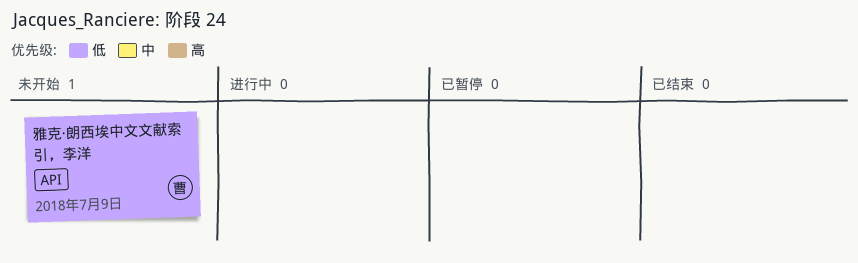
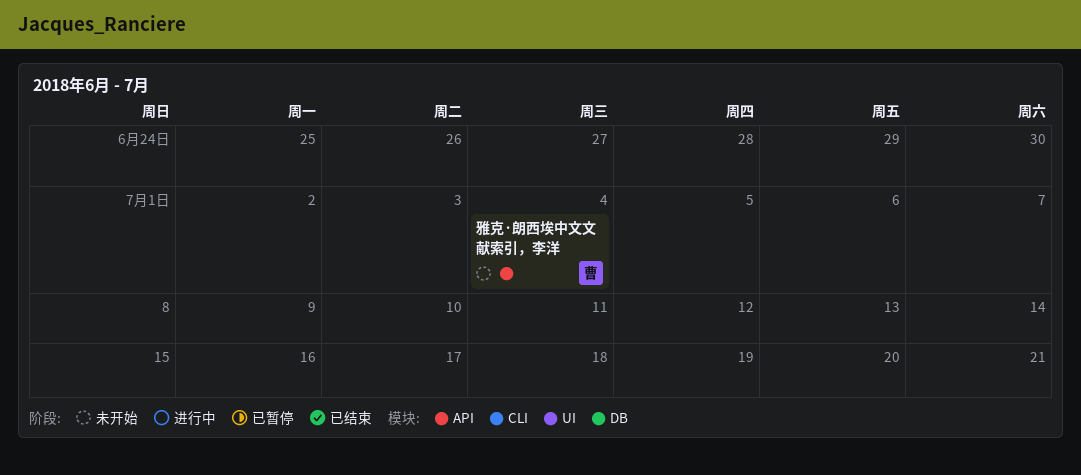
雅克·朗西埃中文文献索引，李洋, due: Jul 9 -> Jul 4

